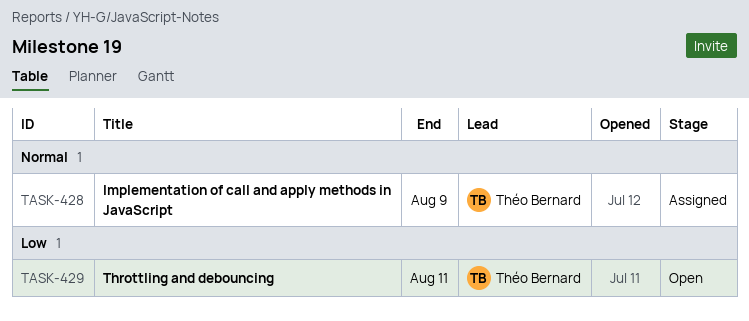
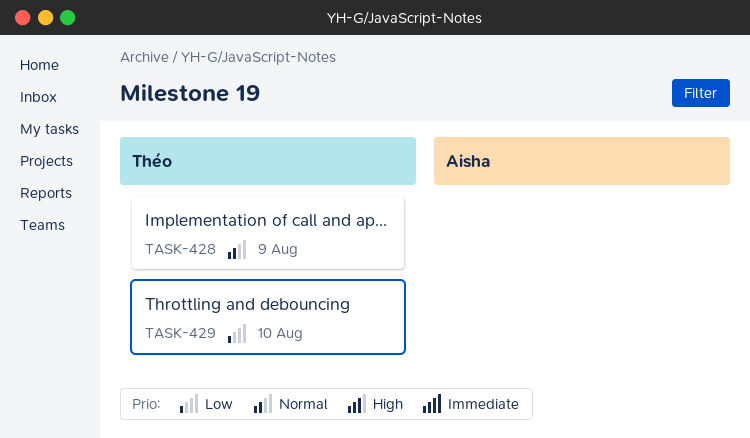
TASK-429, due: Aug 11 -> Aug 10

